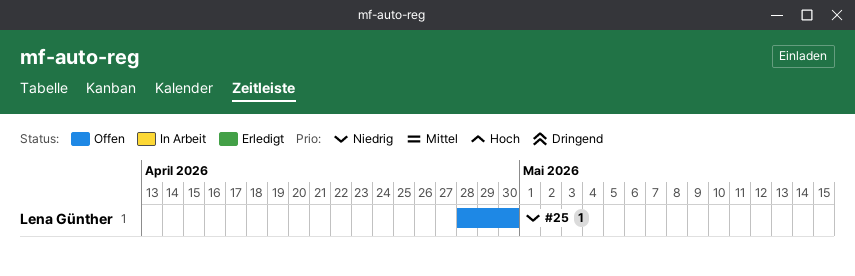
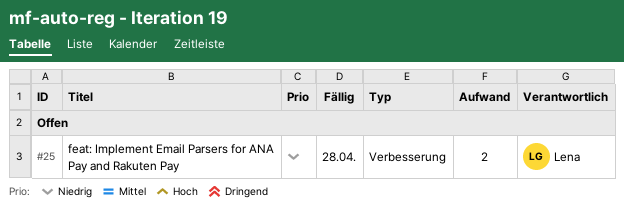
#25, estimate: 1 -> 2
#25, due: Apr 30 -> Apr 28

